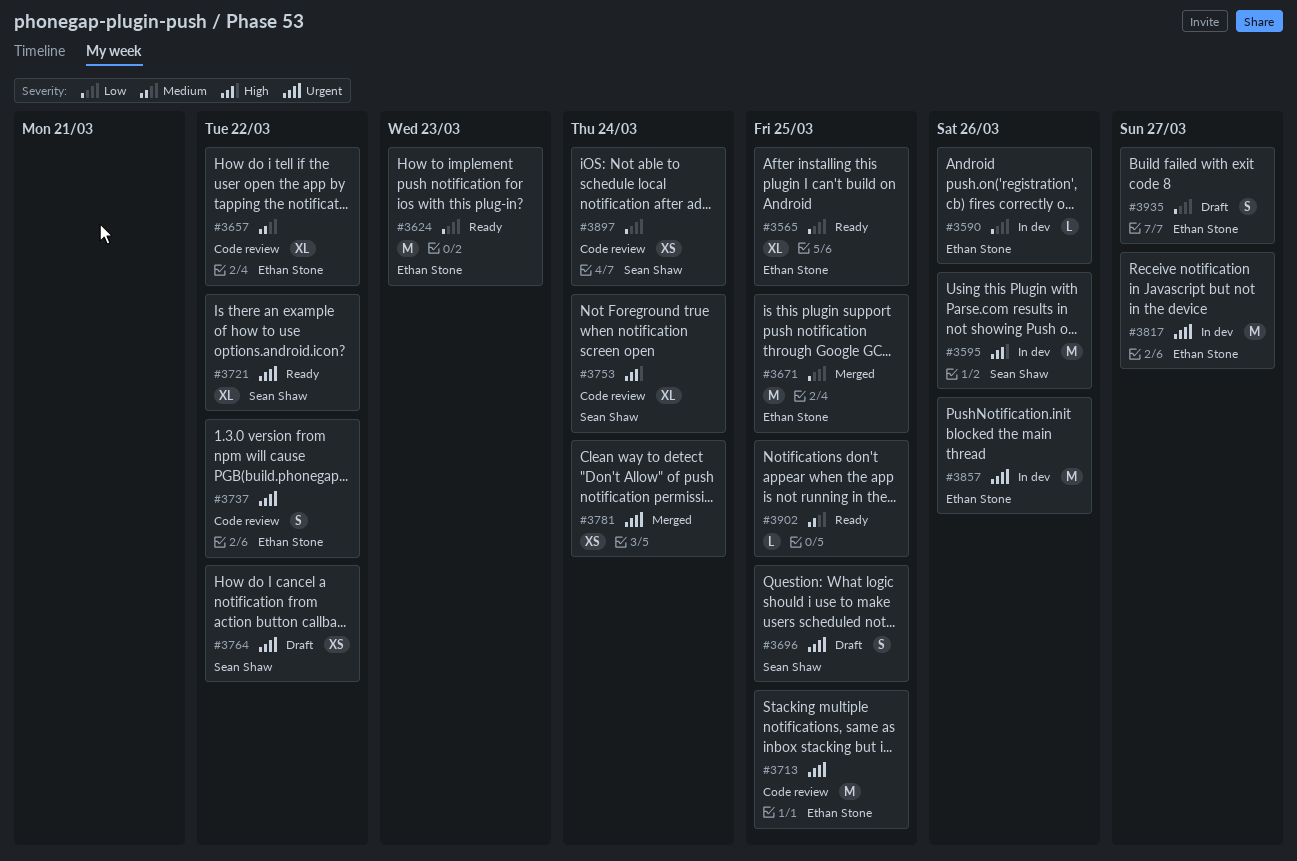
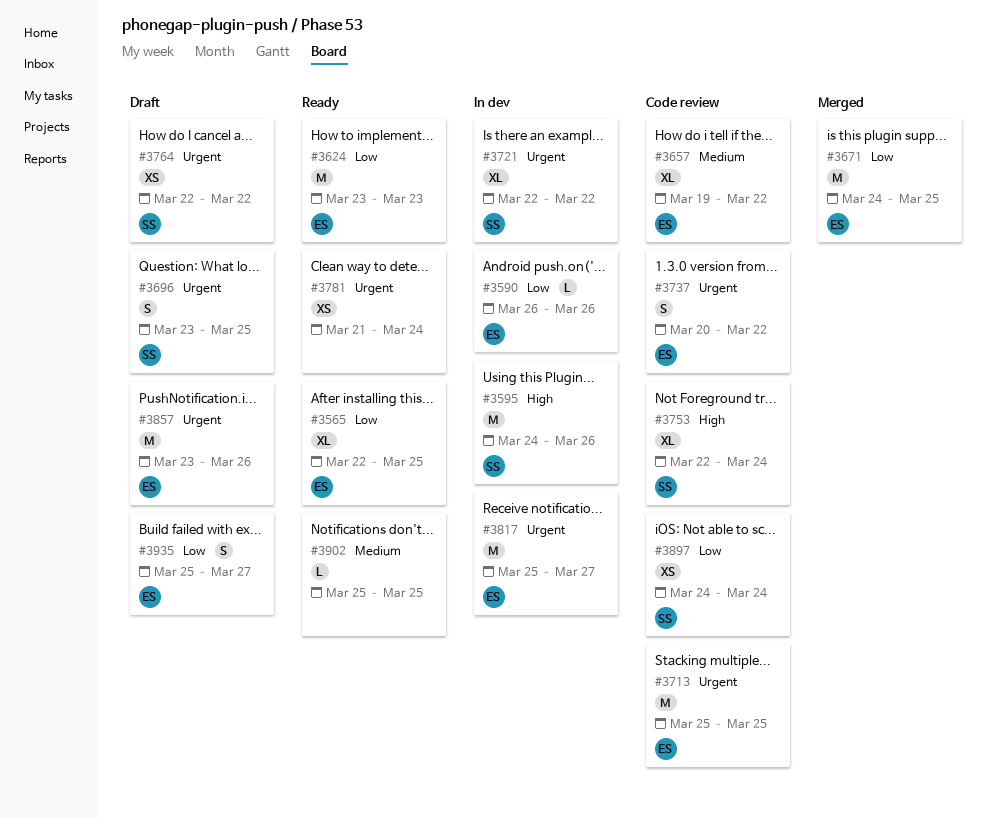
#3721, status: Ready -> In dev
#3781, status: Merged -> Ready
#3857, status: In dev -> Draft

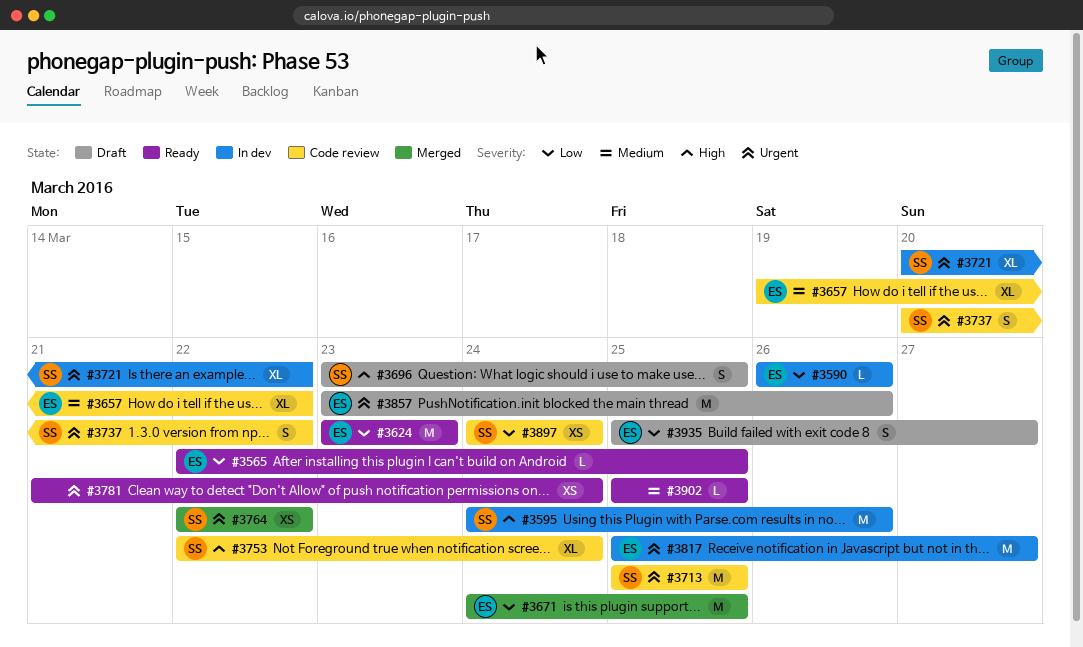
#3565, estimate: XL -> L
#3696, priority: Urgent -> High
#3713, owner: ES -> SS
#3721, start: Mar 22 -> Mar 20
#3737, owner: ES -> SS
#3764, status: Draft -> Merged

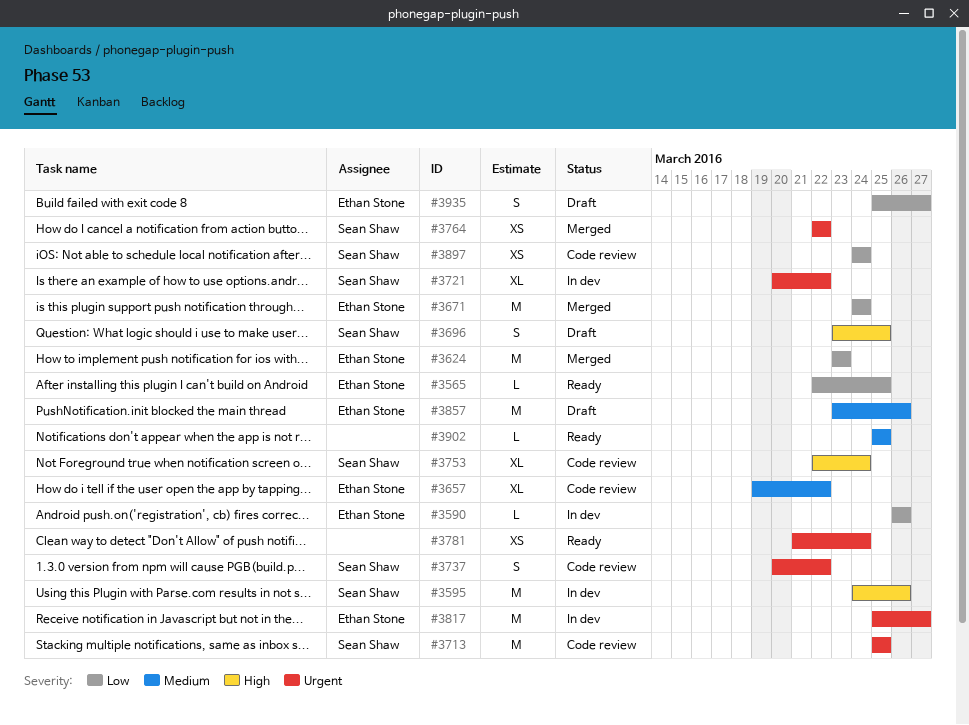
#3624, status: Ready -> Merged
#3671, due: Mar 25 -> Mar 24
#3857, priority: Urgent -> Medium

